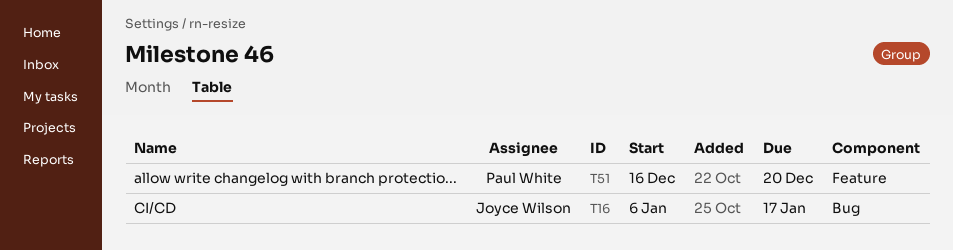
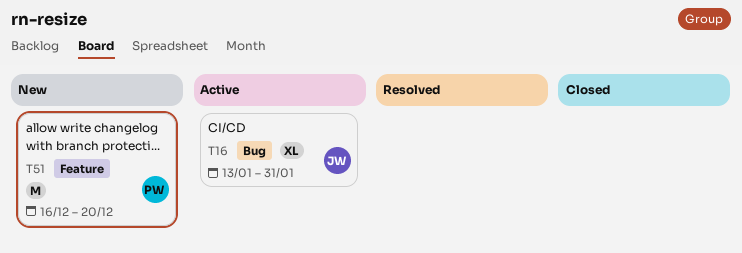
T16, start: Jan 6 -> Jan 13
T16, due: Jan 17 -> Jan 31

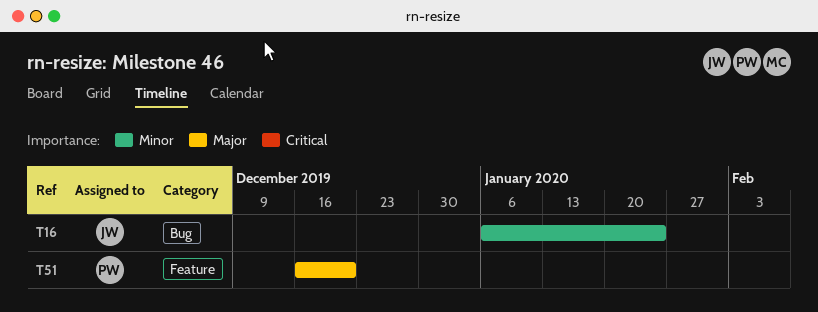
T16, start: Jan 13 -> Jan 6
T16, due: Jan 31 -> Jan 24

